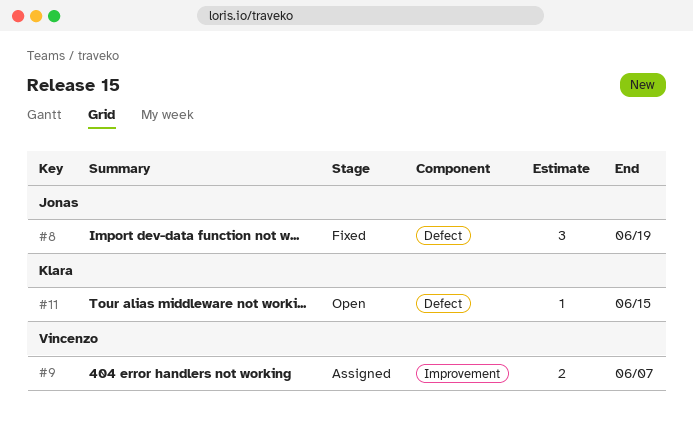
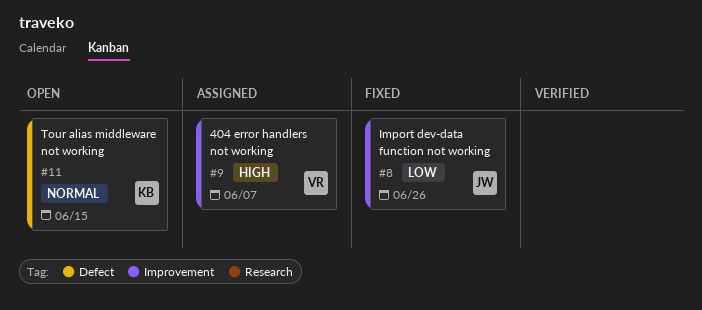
#8, label: Defect -> Improvement
#8, due: Jun 19 -> Jun 26

